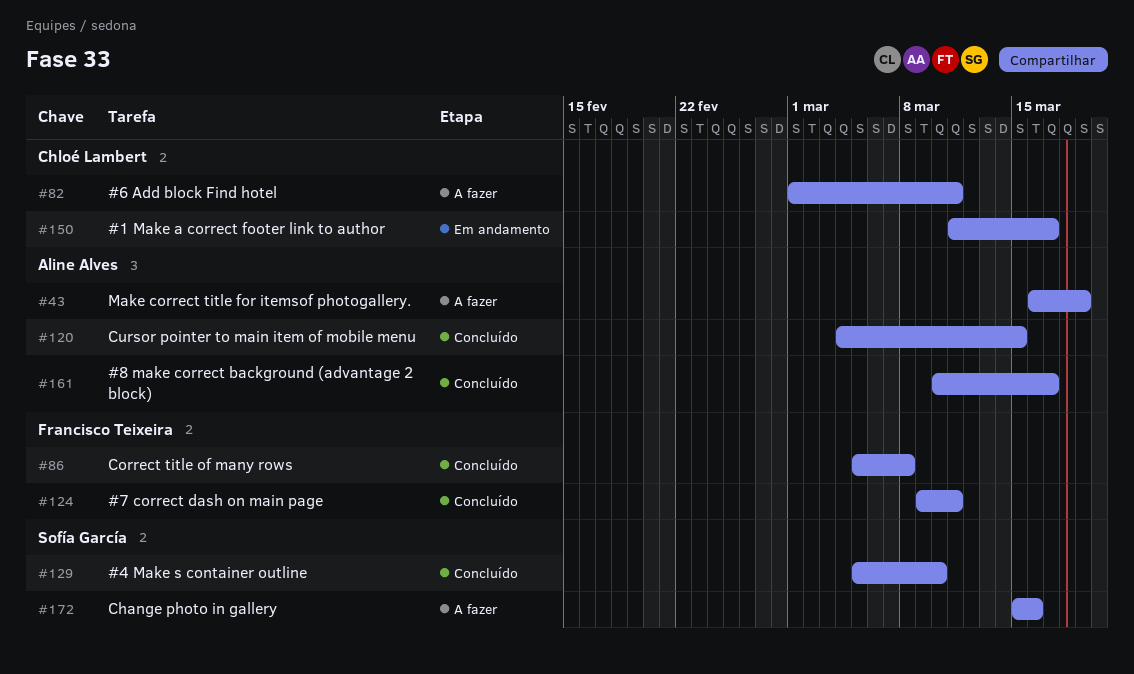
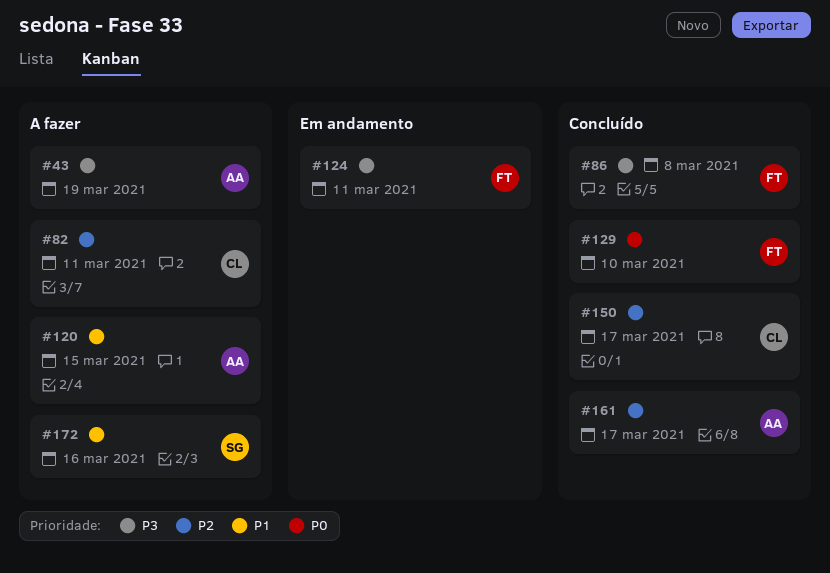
#120, status: Concluído -> A fazer
#124, status: Concluído -> Em andamento
#129, owner: Sofía García -> Francisco Teixeira
#150, status: Em andamento -> Concluído

